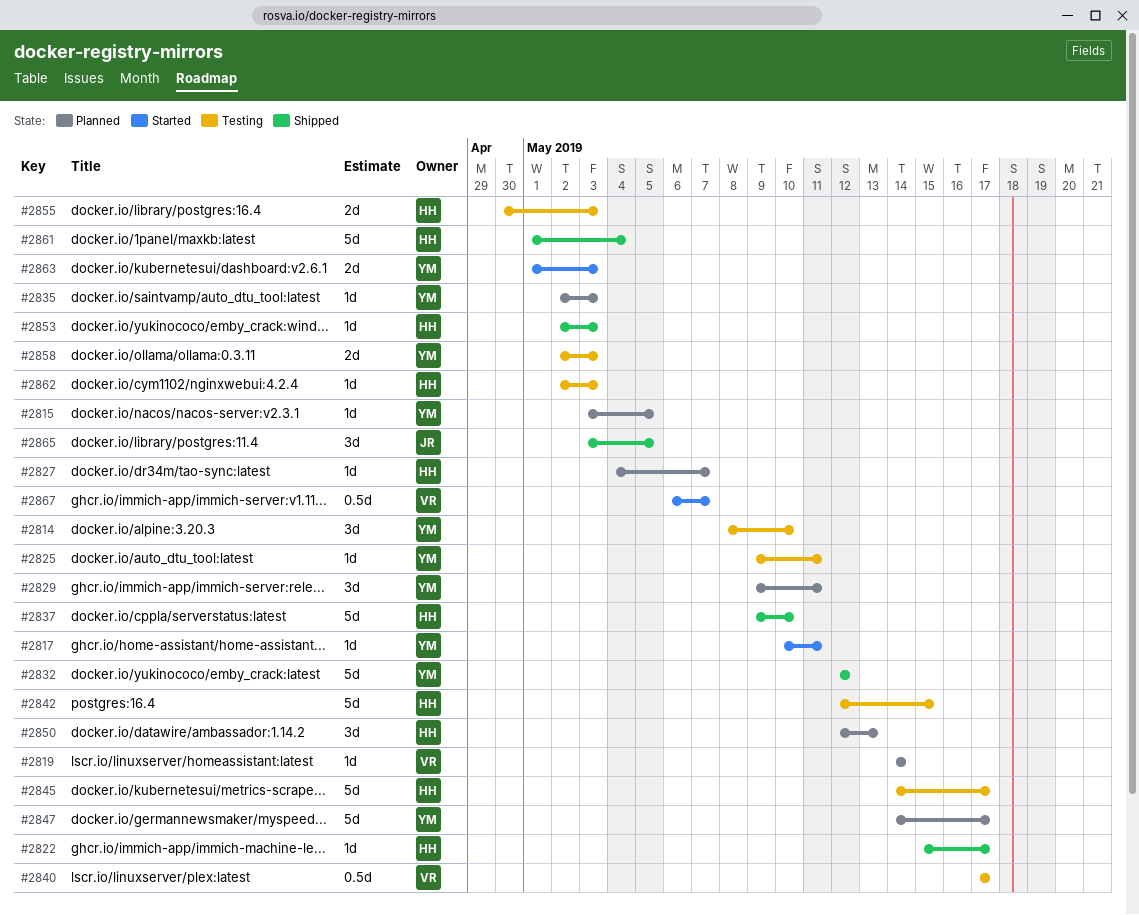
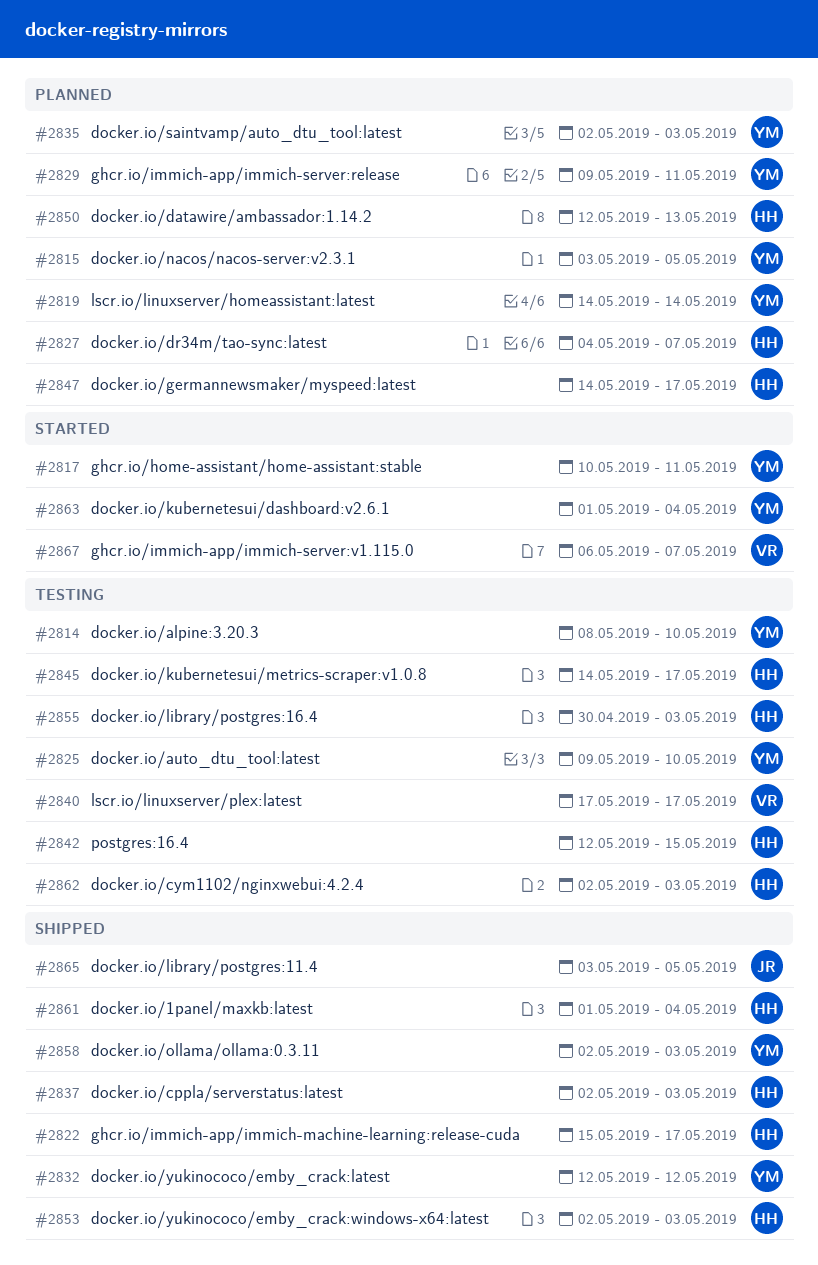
#2819, owner: VR -> YM
#2825, due: May 11 -> May 10
#2837, start: May 9 -> May 2
#2837, due: May 10 -> May 3
#2847, owner: YM -> HH
#2858, status: Testing -> Shipped
#2863, due: May 3 -> May 4

